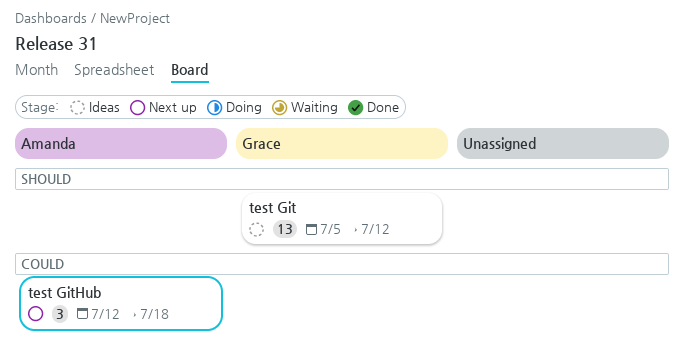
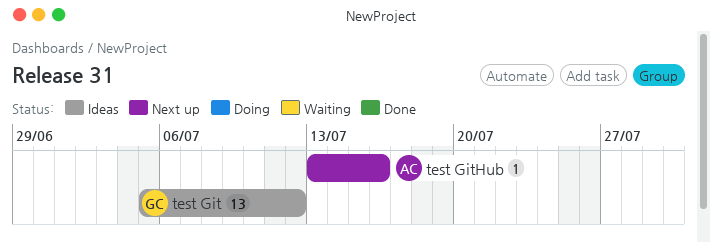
test GitHub, estimate: 3 -> 1
test GitHub, start: Jul 12 -> Jul 13
test GitHub, due: Jul 18 -> Jul 16

